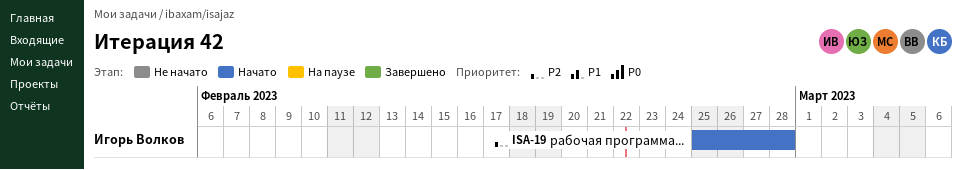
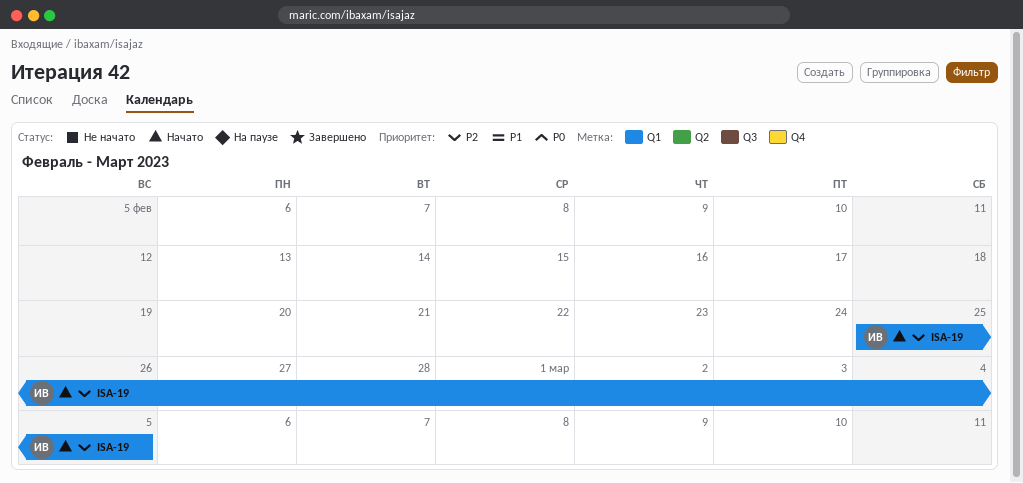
ISA-19, due: Feb 28 -> Mar 5

